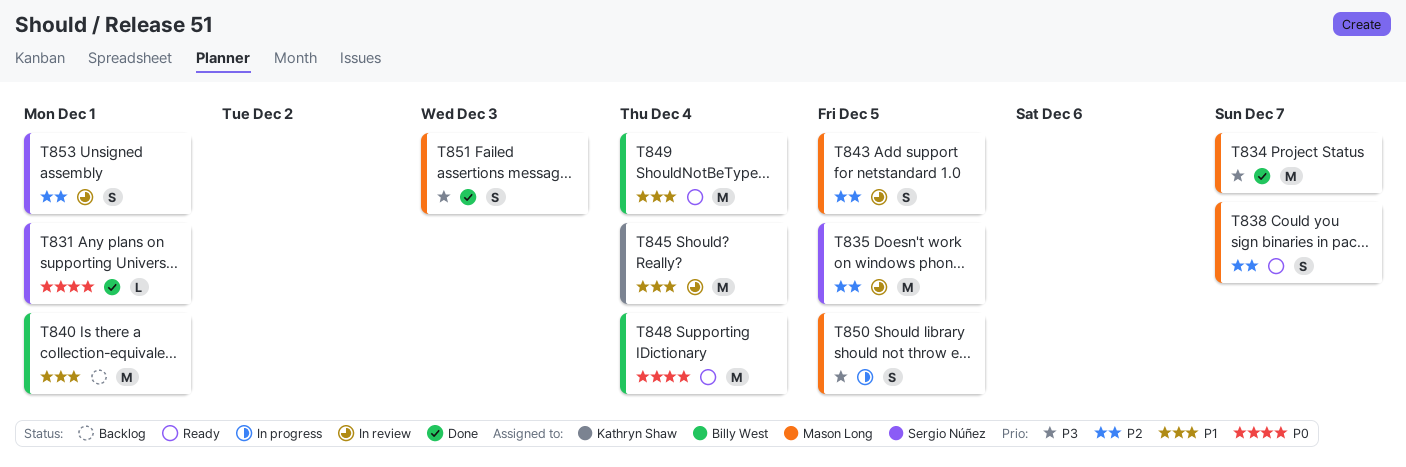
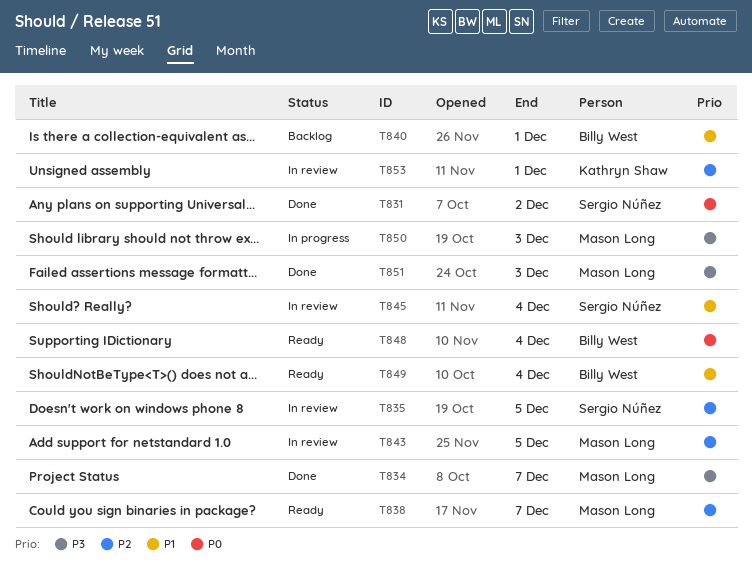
T831, due: Dec 1 -> Dec 2
T845, owner: Kathryn Shaw -> Sergio Núñez
T850, due: Dec 5 -> Dec 3
T853, owner: Sergio Núñez -> Kathryn Shaw

